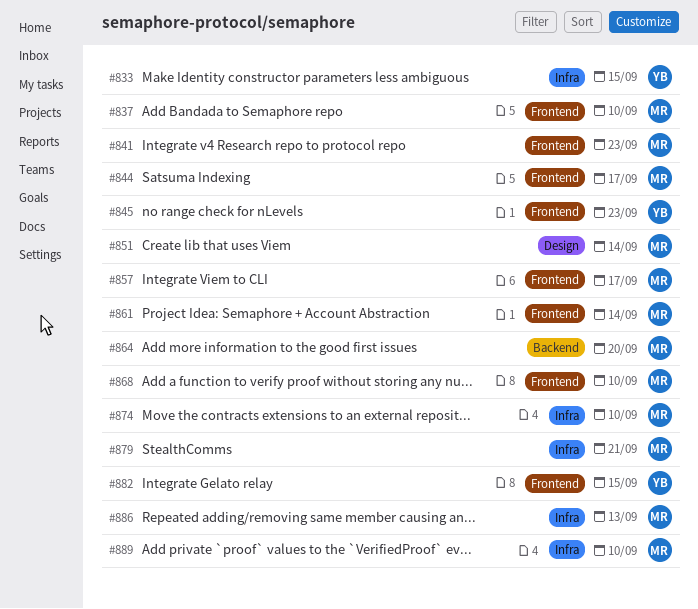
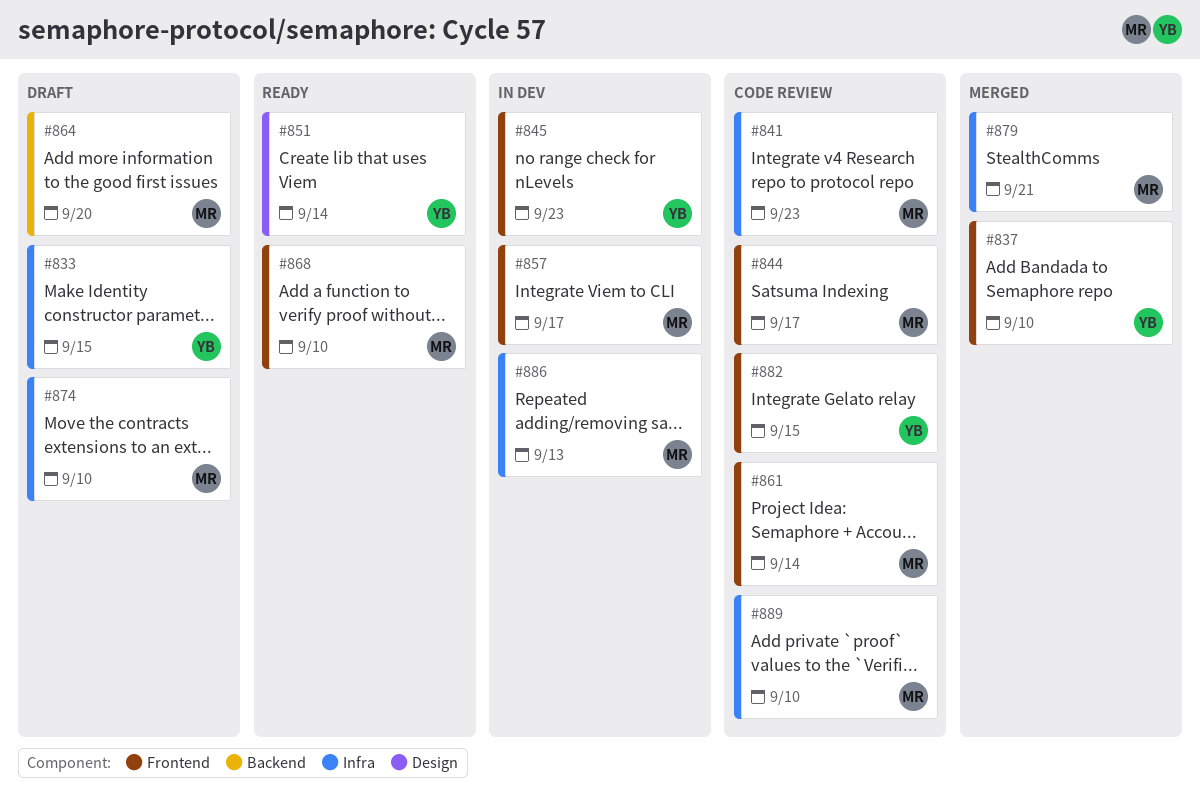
#837, owner: MR -> YB
#841, label: Frontend -> Infra
#851, owner: MR -> YB

